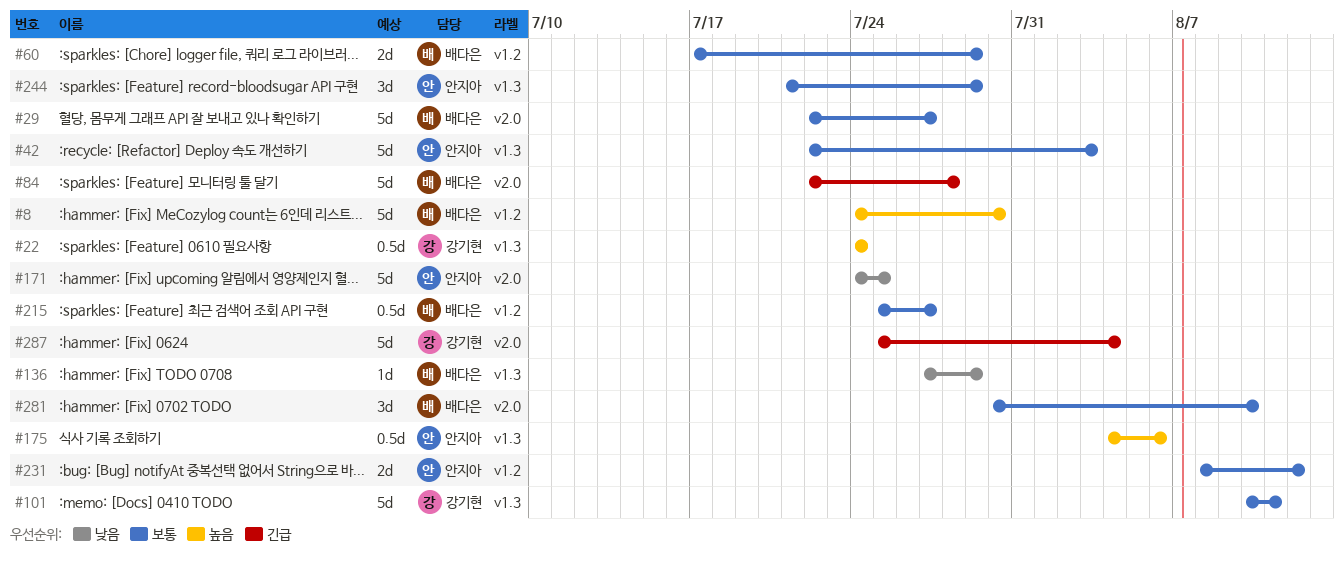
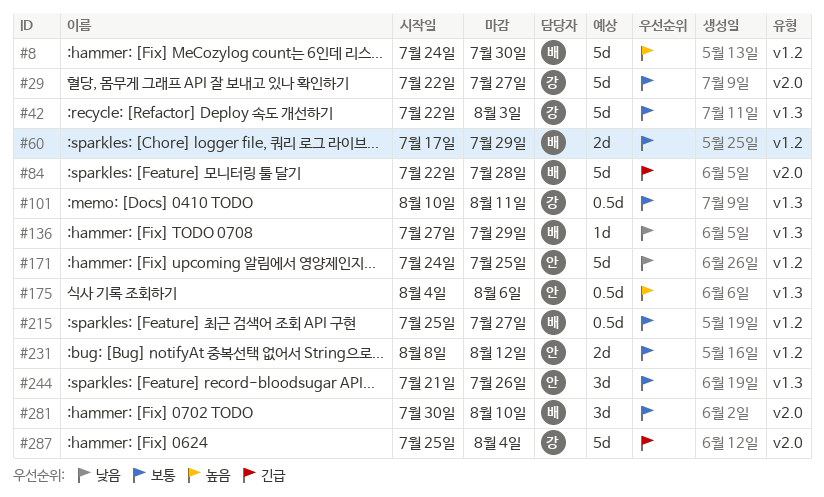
#22: present -> none
#29, owner: 배다은 -> 강기현
#42, owner: 안지아 -> 강기현
#101, estimate: 5d -> 0.5d
#171, label: v2.0 -> v1.2
#244, due: Jul 29 -> Jul 26

